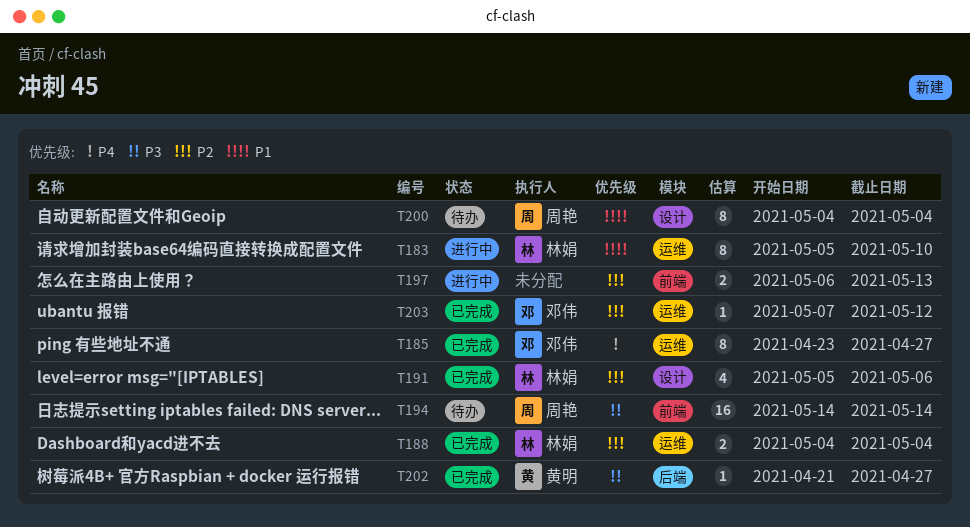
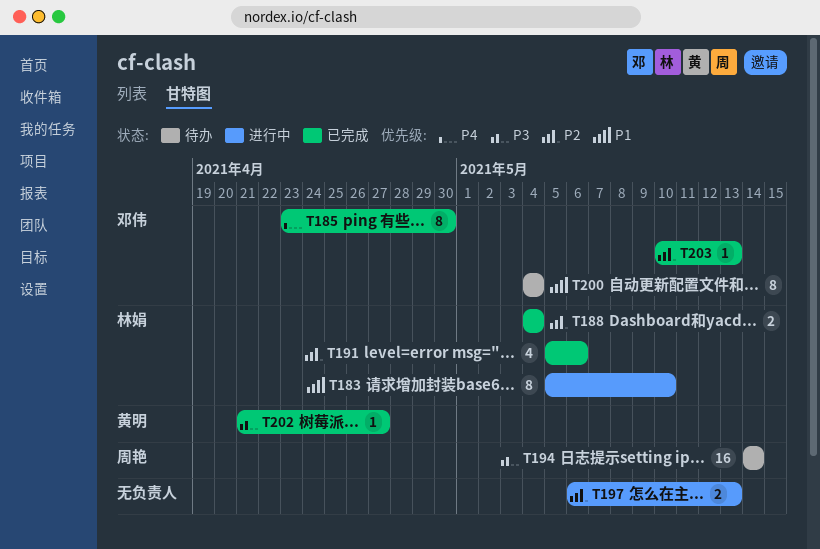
T185, due: Apr 27 -> Apr 30
T200, owner: 周艳 -> 邓伟
T203, start: May 7 -> May 10
T203, due: May 12 -> May 13

